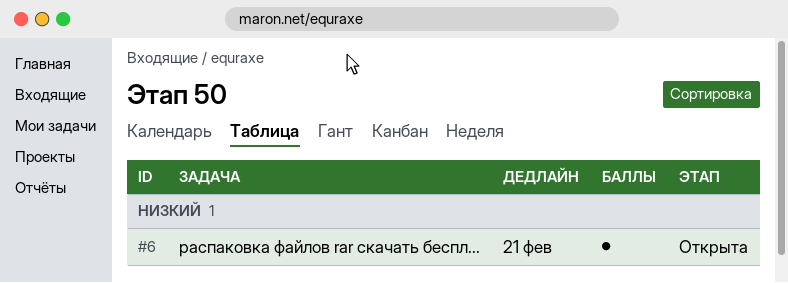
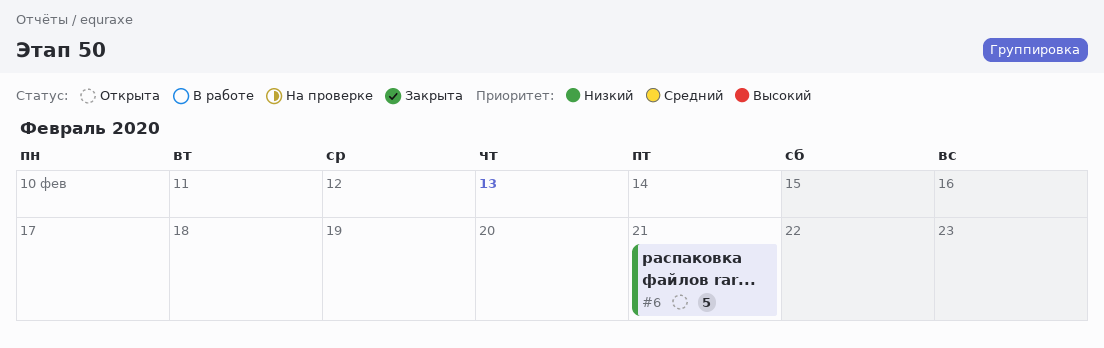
#6, estimate: 1 -> 5

